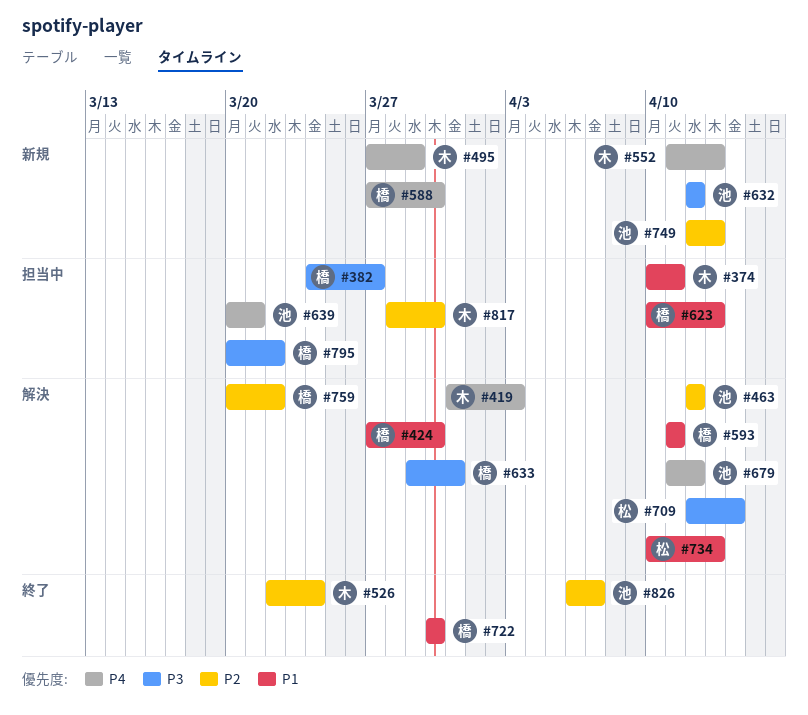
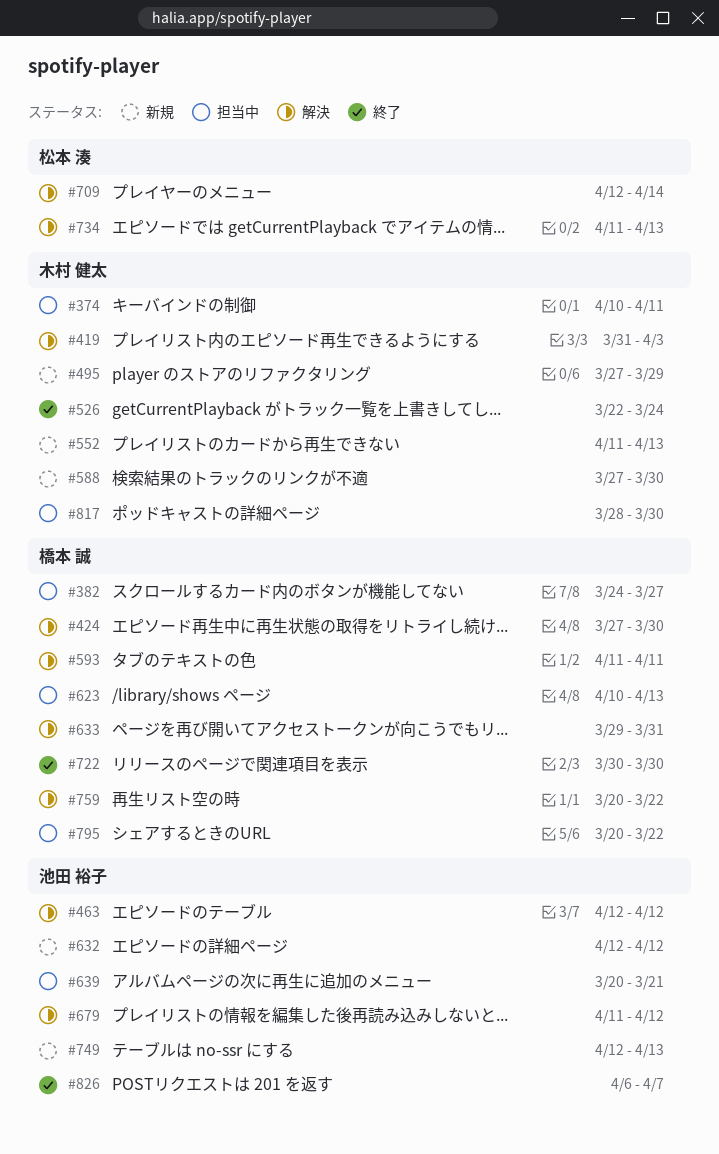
#588, owner: 橋本 誠 -> 木村 健太
#734, start: Apr 10 -> Apr 11

